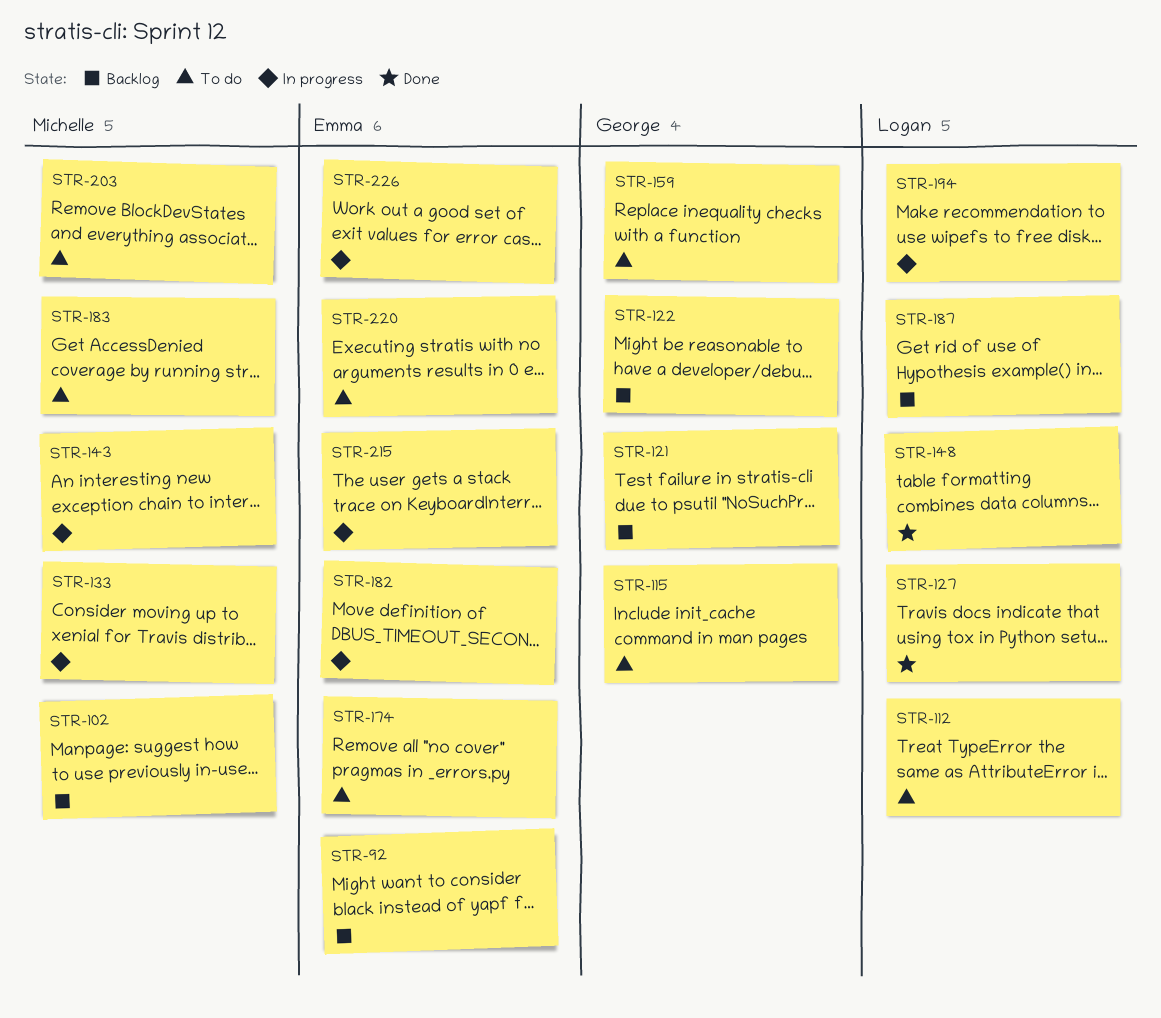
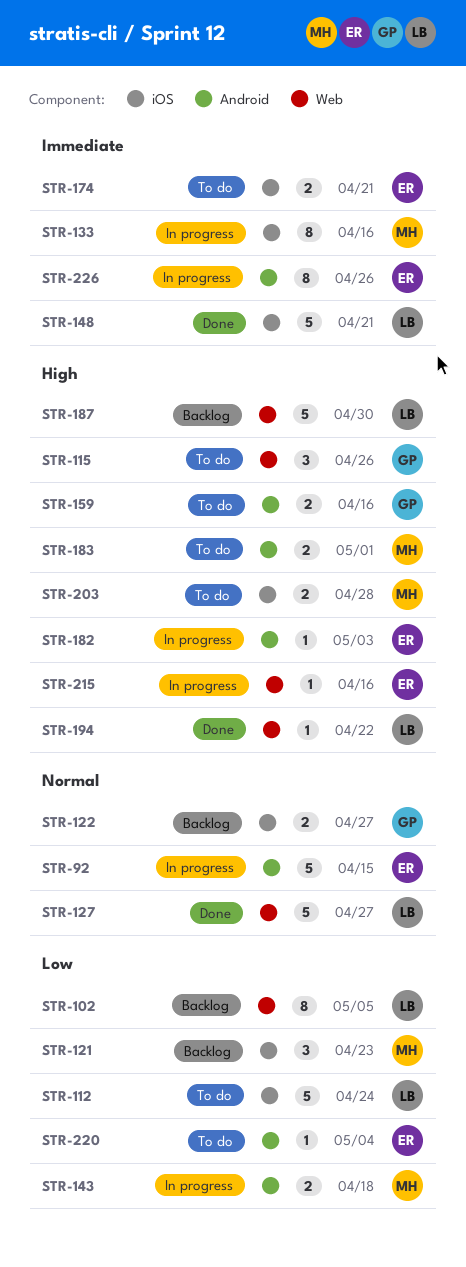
STR-92, status: Backlog -> In progress
STR-102, owner: Michelle -> Logan
STR-121, owner: George -> Michelle
STR-194, status: In progress -> Done

